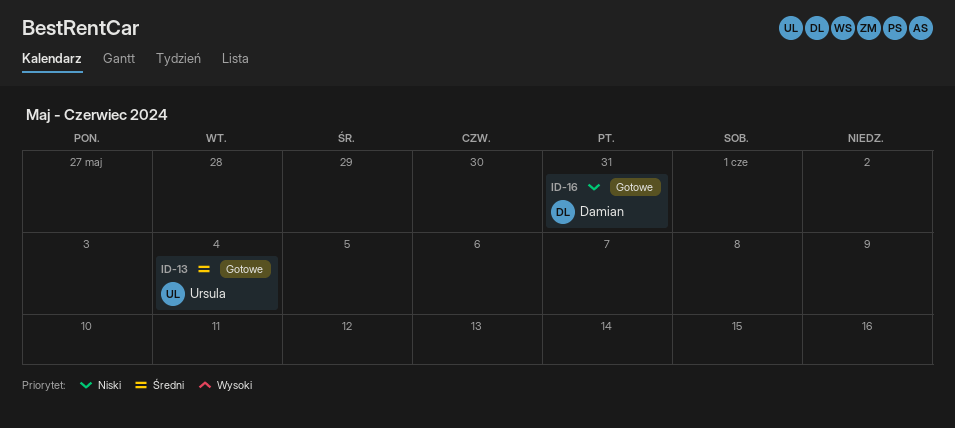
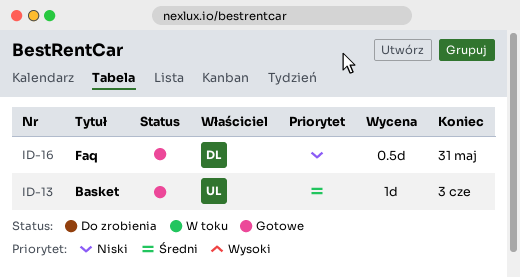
ID-13, due: Jun 4 -> Jun 3

